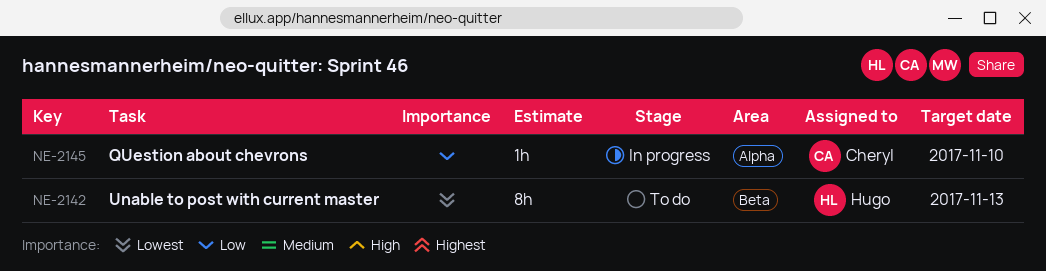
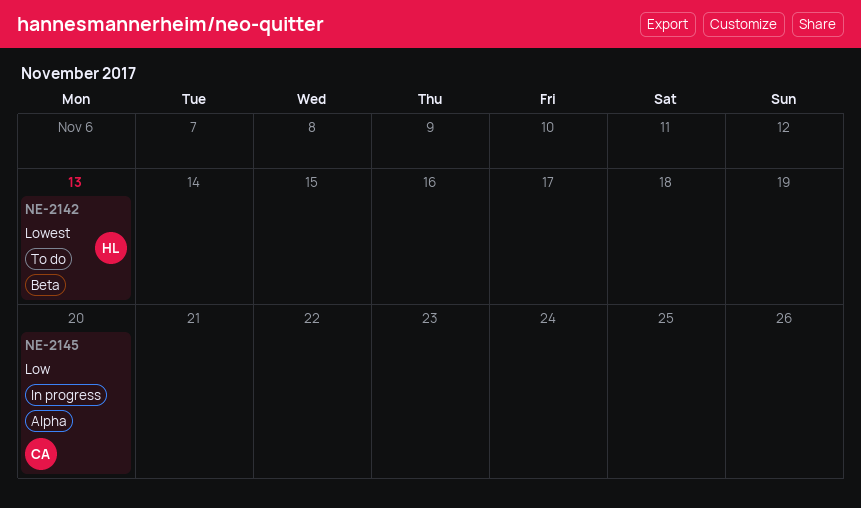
NE-2145, due: Nov 10 -> Nov 20

